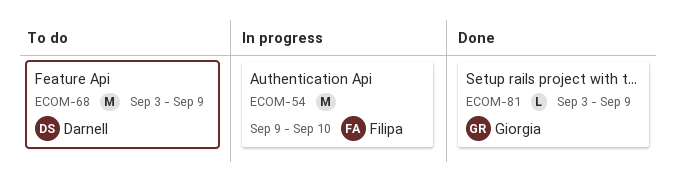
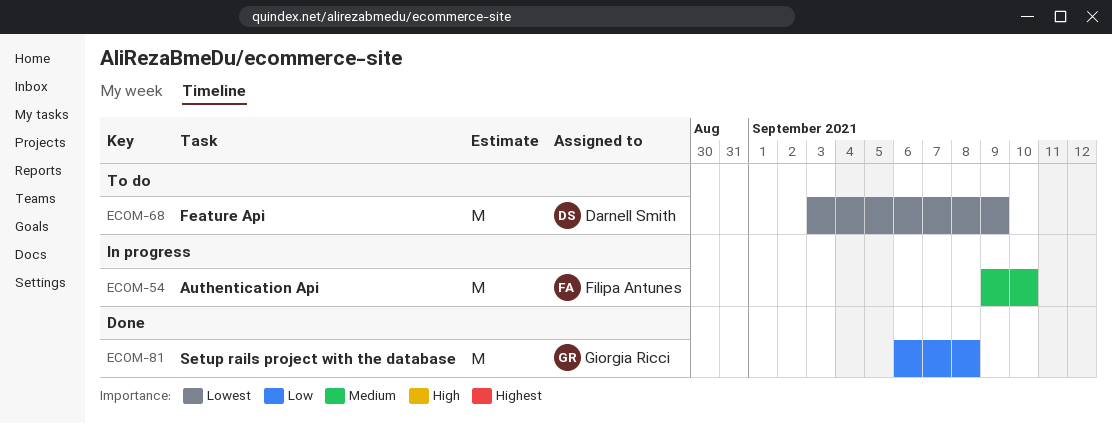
ECOM-81, estimate: L -> M
ECOM-81, start: Sep 3 -> Sep 6
ECOM-81, due: Sep 9 -> Sep 8

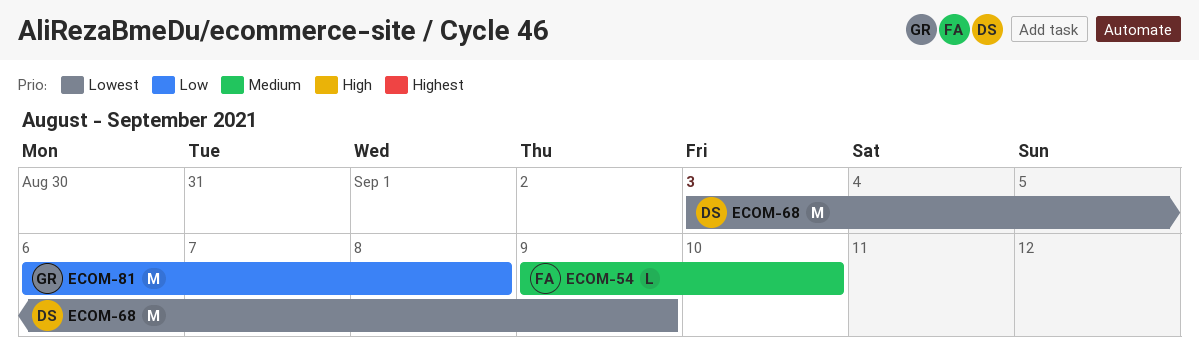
ECOM-54, estimate: M -> L

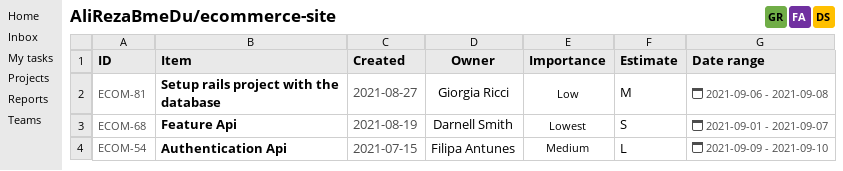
ECOM-68, estimate: M -> S
ECOM-68, start: Sep 3 -> Sep 1
ECOM-68, due: Sep 9 -> Sep 7

